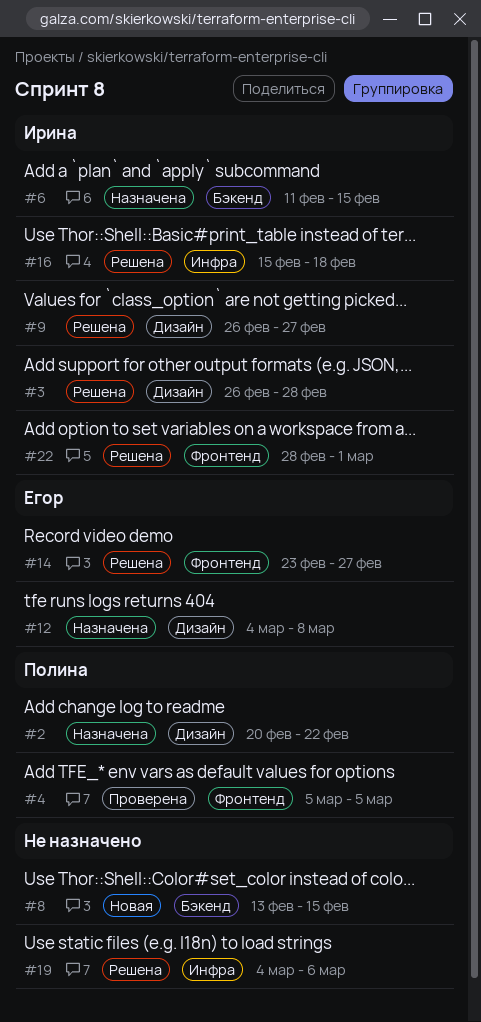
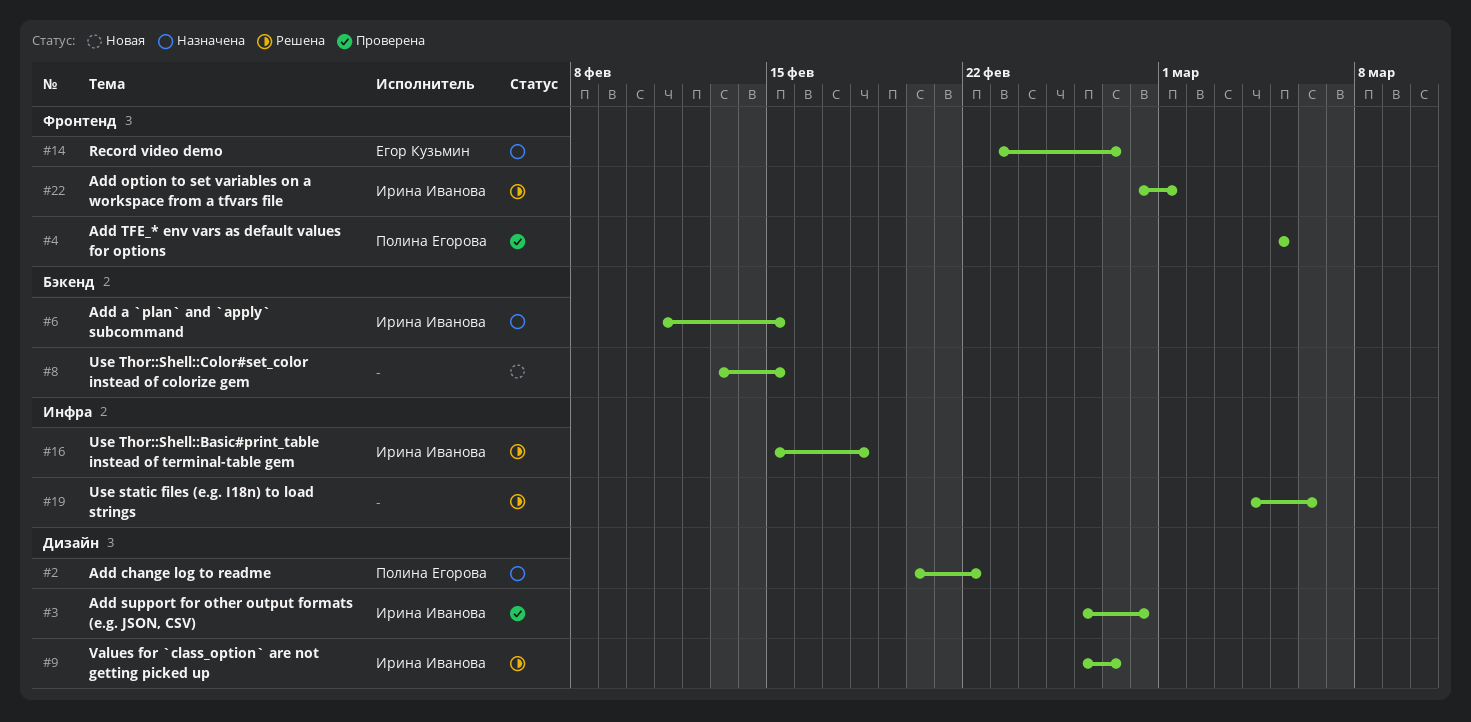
#3, status: Решена -> Проверена
#12: present -> none
#14, status: Решена -> Назначена

